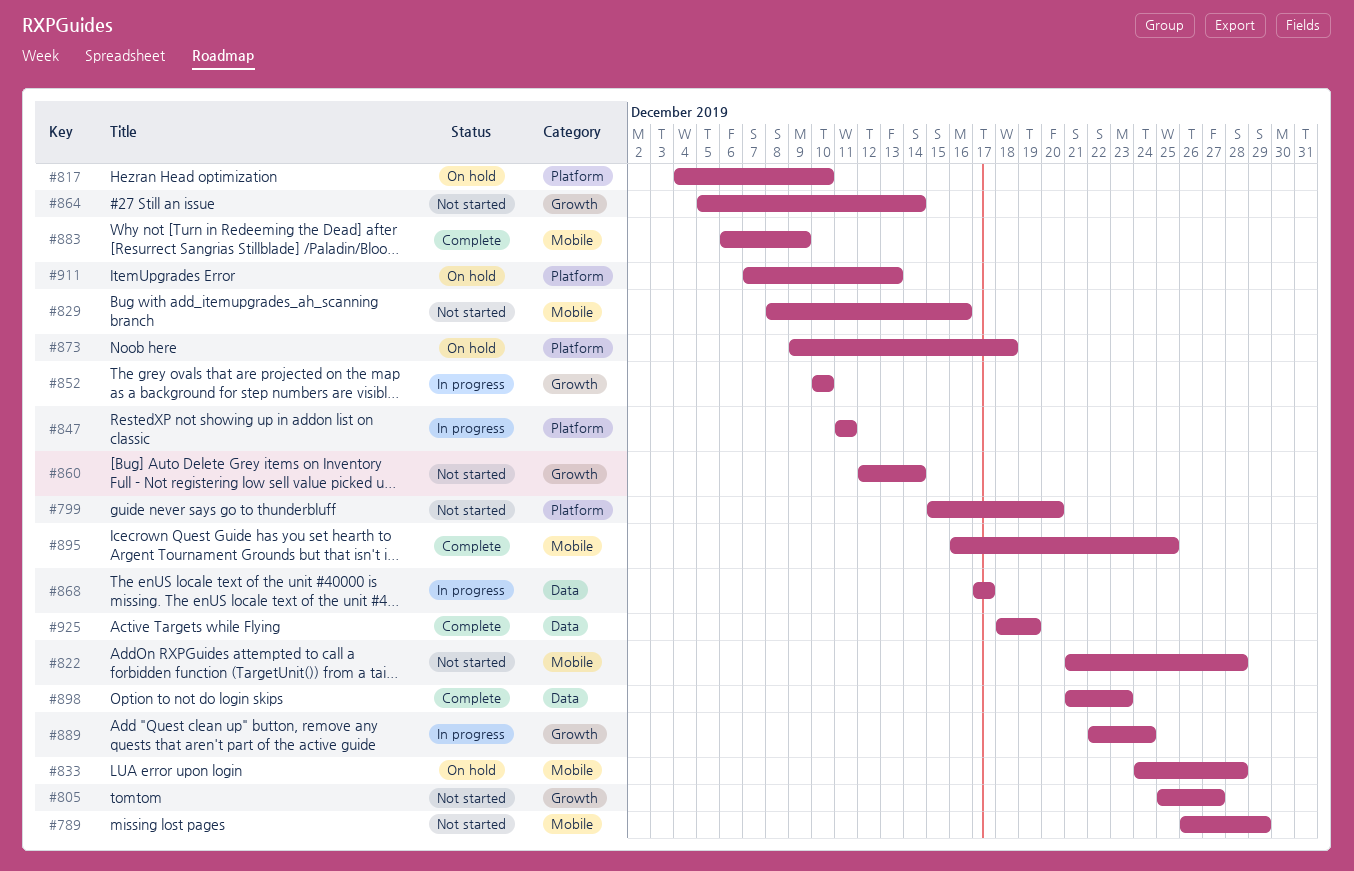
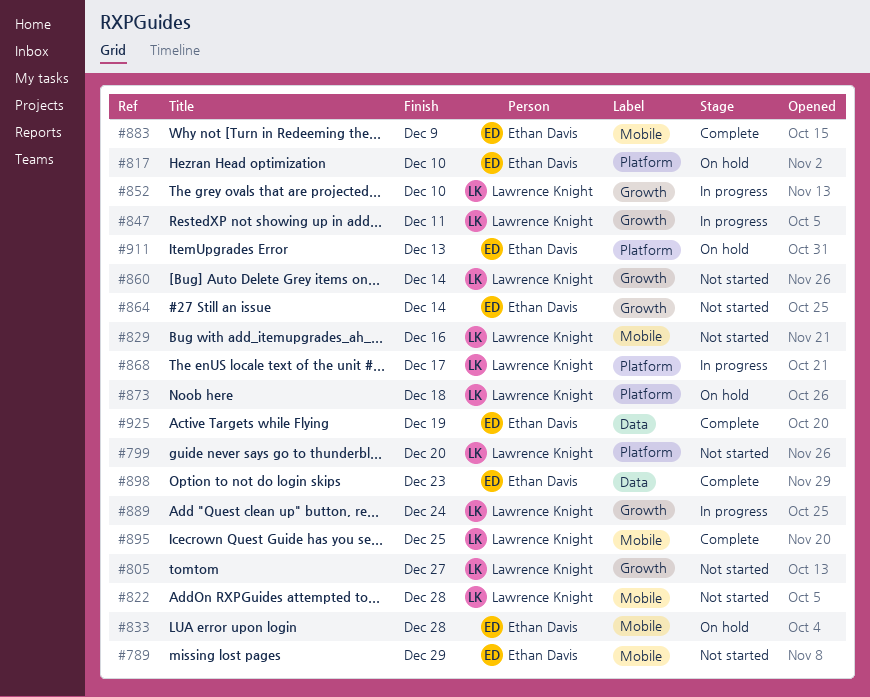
#847, label: Platform -> Growth
#868, label: Data -> Platform

